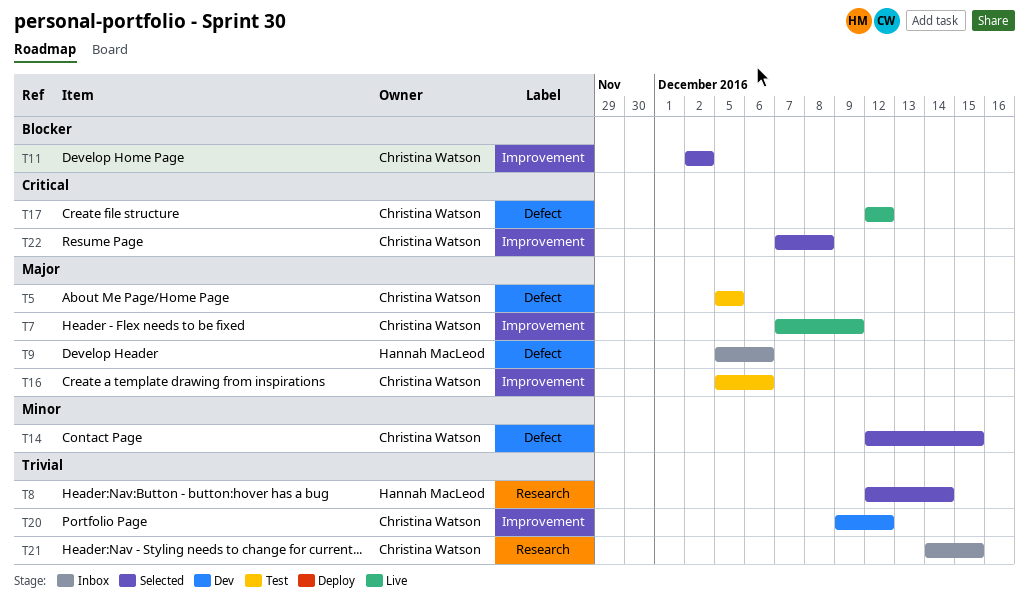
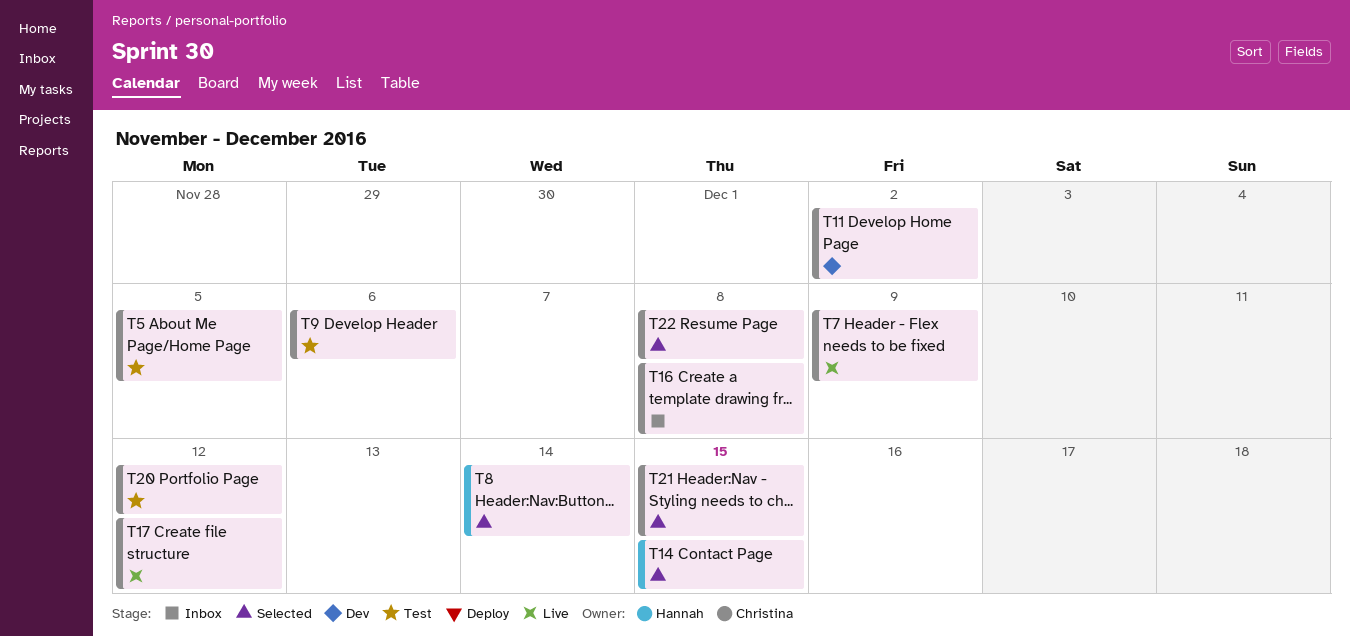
T9, status: Inbox -> Test
T9, owner: Hannah MacLeod -> Christina Watson
T11, status: Selected -> Dev
T14, owner: Christina Watson -> Hannah MacLeod
T16, status: Test -> Inbox
T16, due: Dec 6 -> Dec 8
T20, status: Dev -> Test
T21, status: Inbox -> Selected

